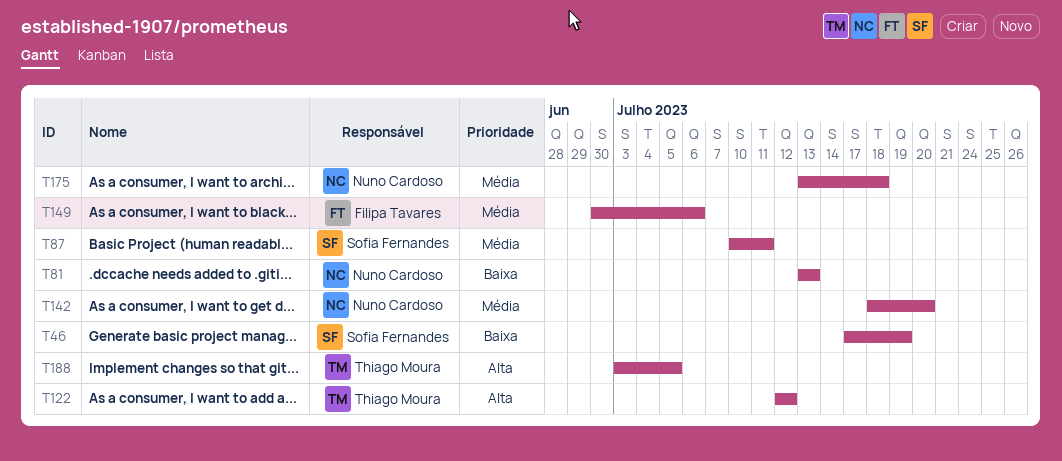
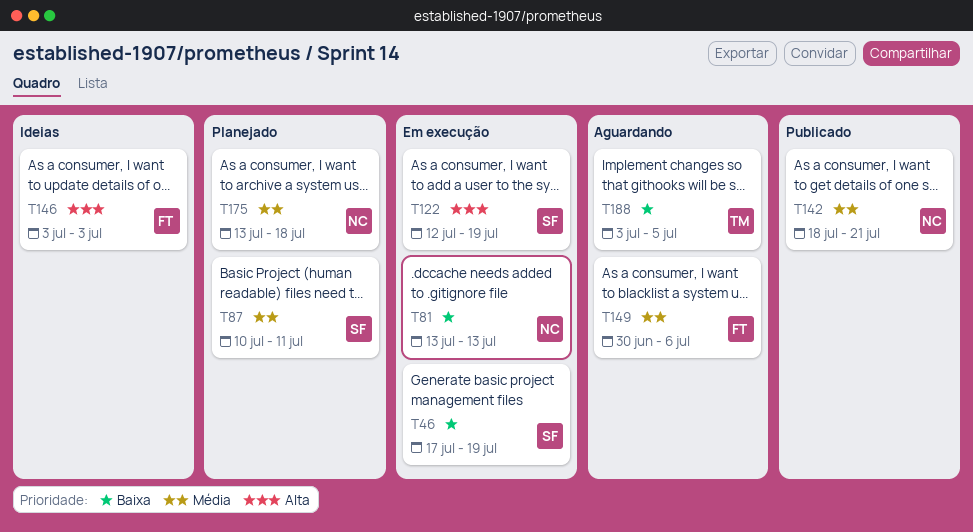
T122, owner: Thiago Moura -> Sofia Fernandes
T122, due: Jul 12 -> Jul 19
T142, due: Jul 20 -> Jul 21
T146: none -> present
T188, priority: Alta -> Baixa

